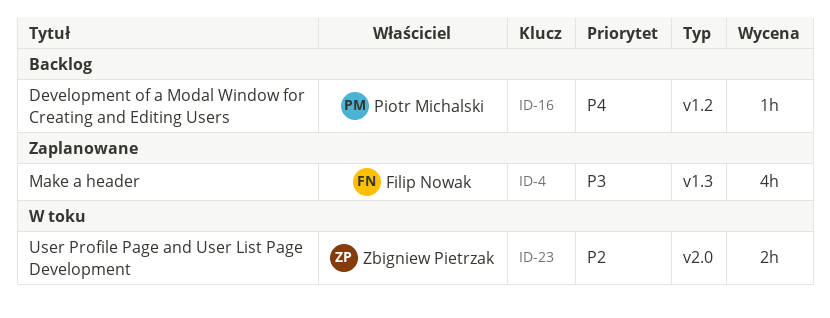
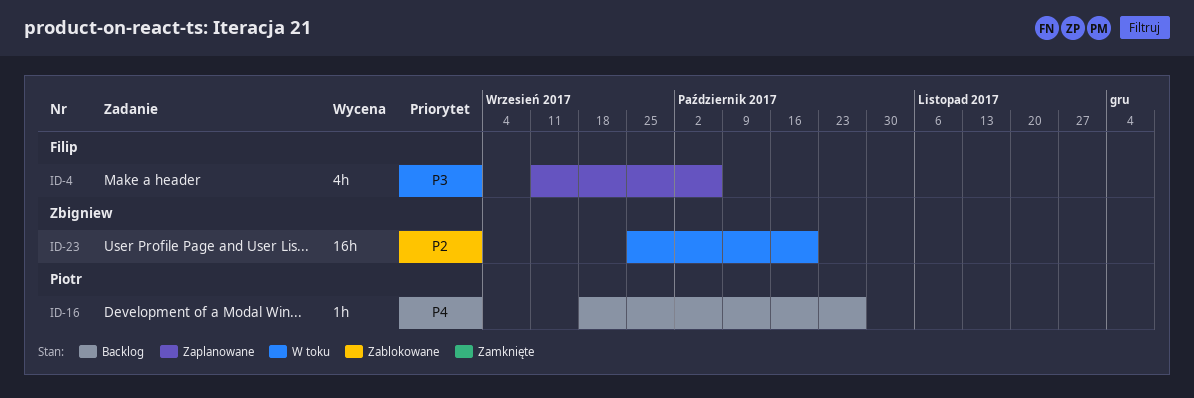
ID-23, estimate: 2h -> 16h

